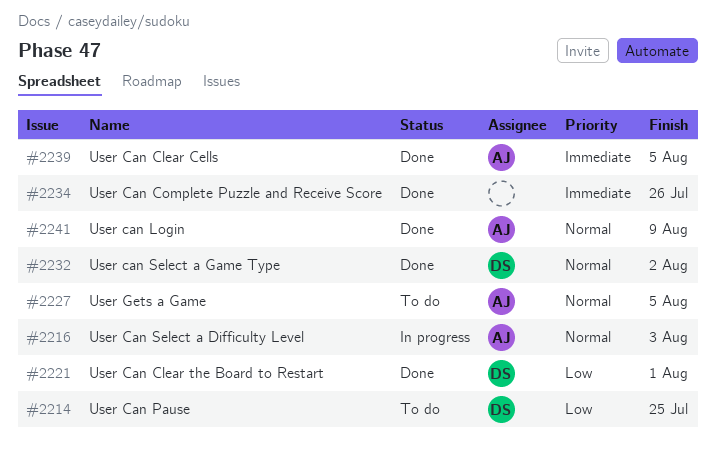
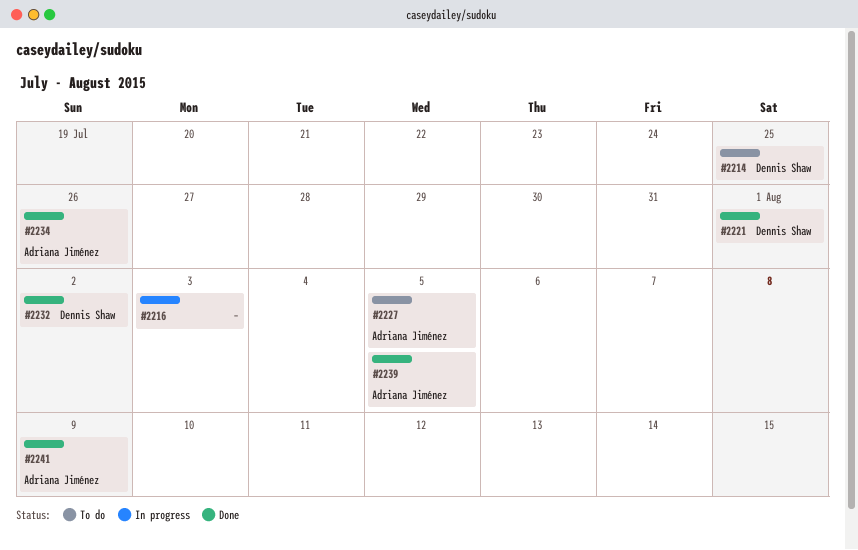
#2216, owner: Adriana Jiménez -> none
#2234, owner: none -> Adriana Jiménez

